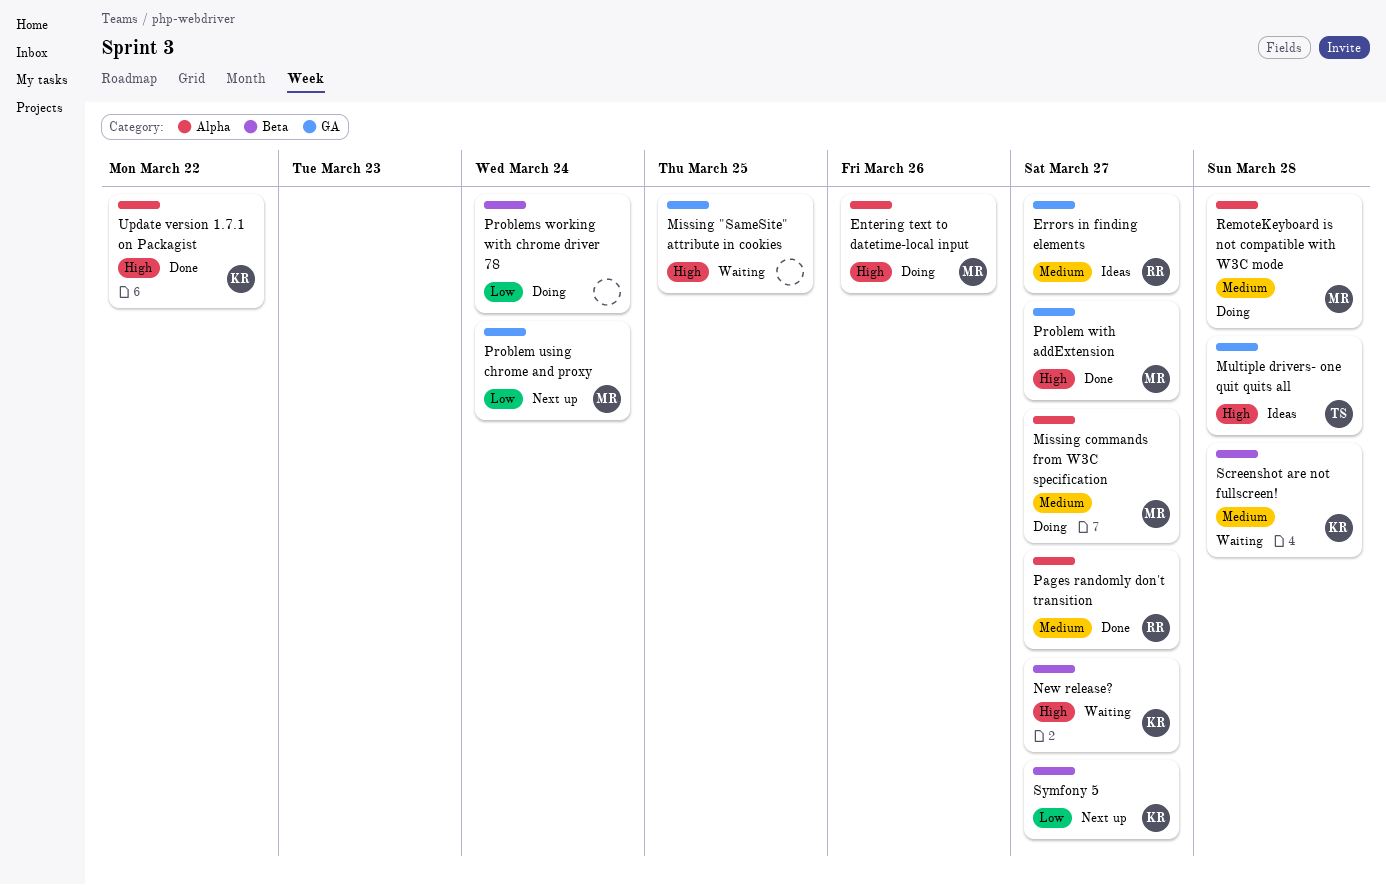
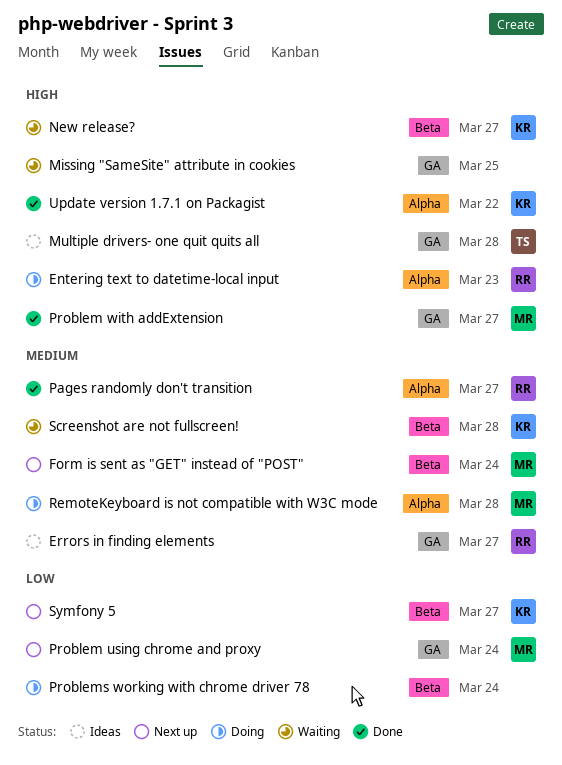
Entering text to datetime-local input, owner: MR -> RR
Entering text to datetime-local input, due: Mar 26 -> Mar 23
Form is sent as "GET" instead of "POST": none -> present
Missing commands from W3C specification: present -> none

